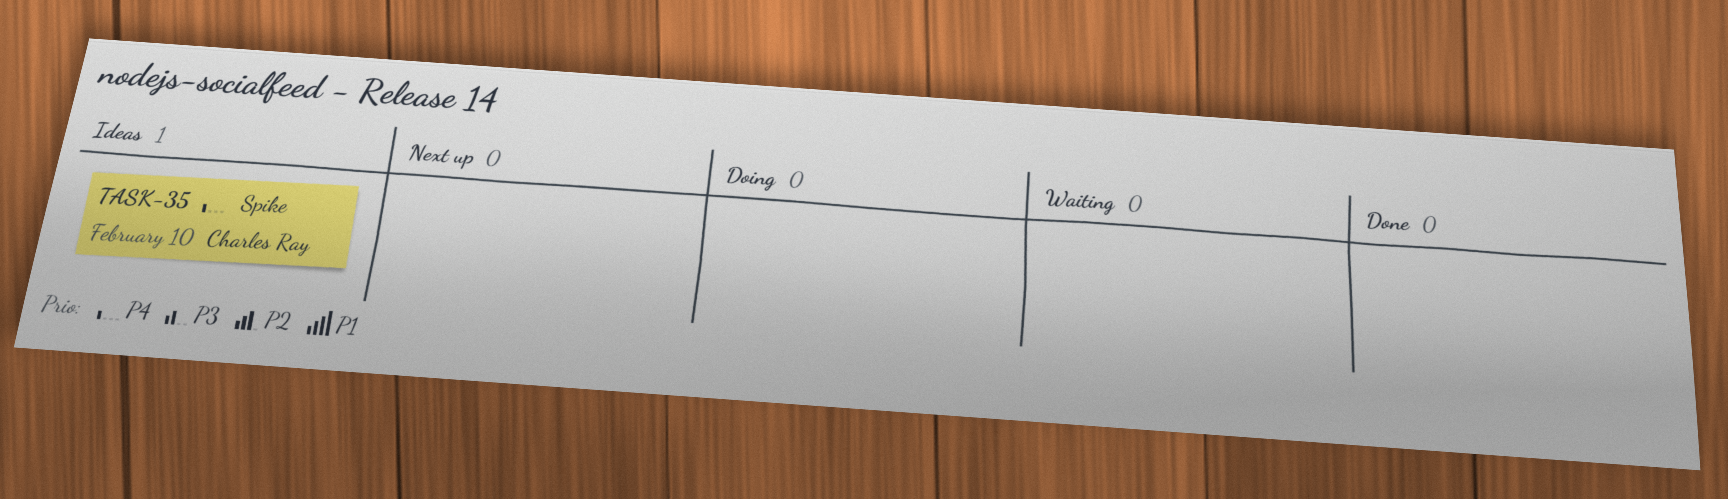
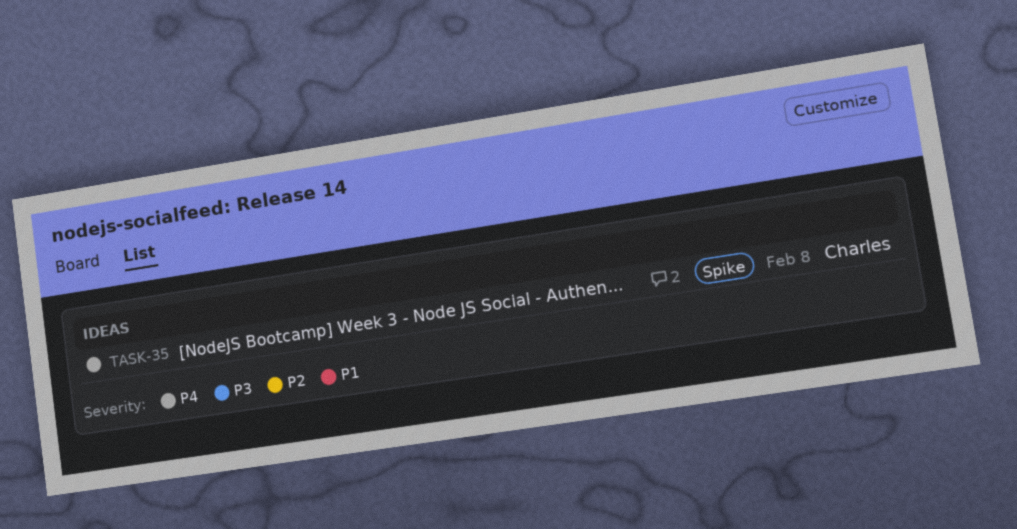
TASK-35, due: Feb 10 -> Feb 8

